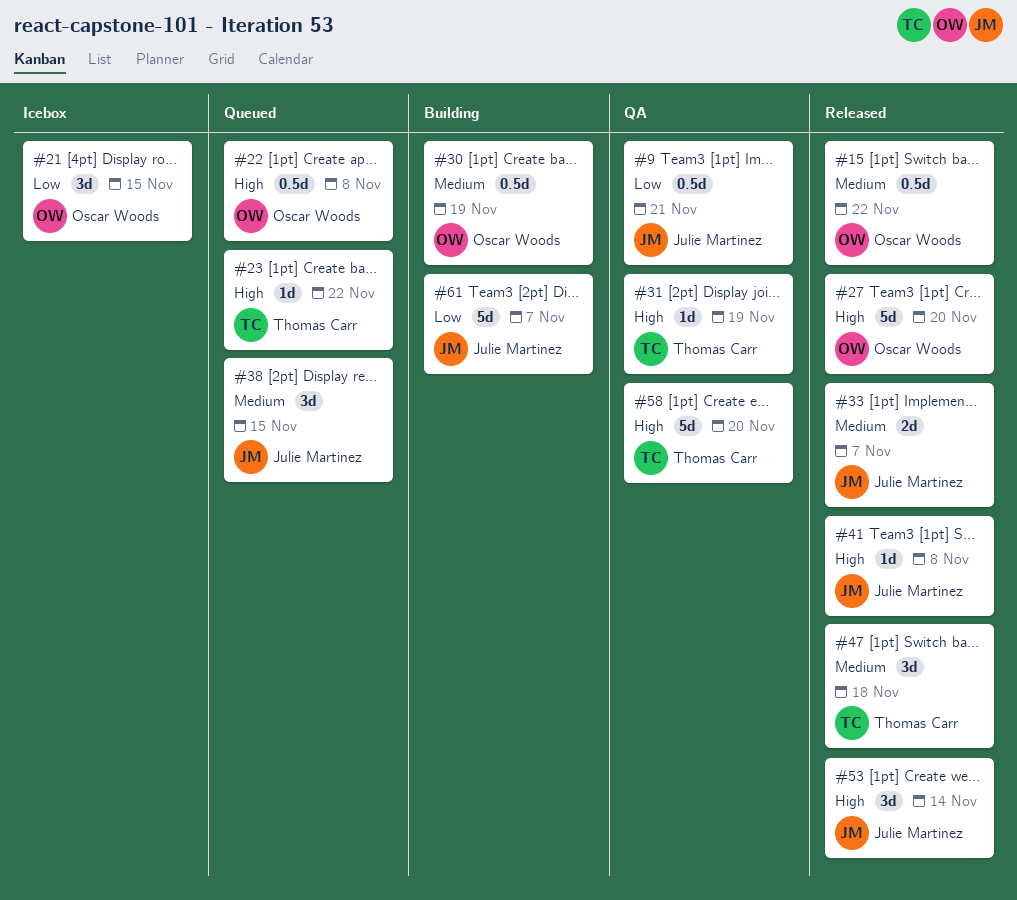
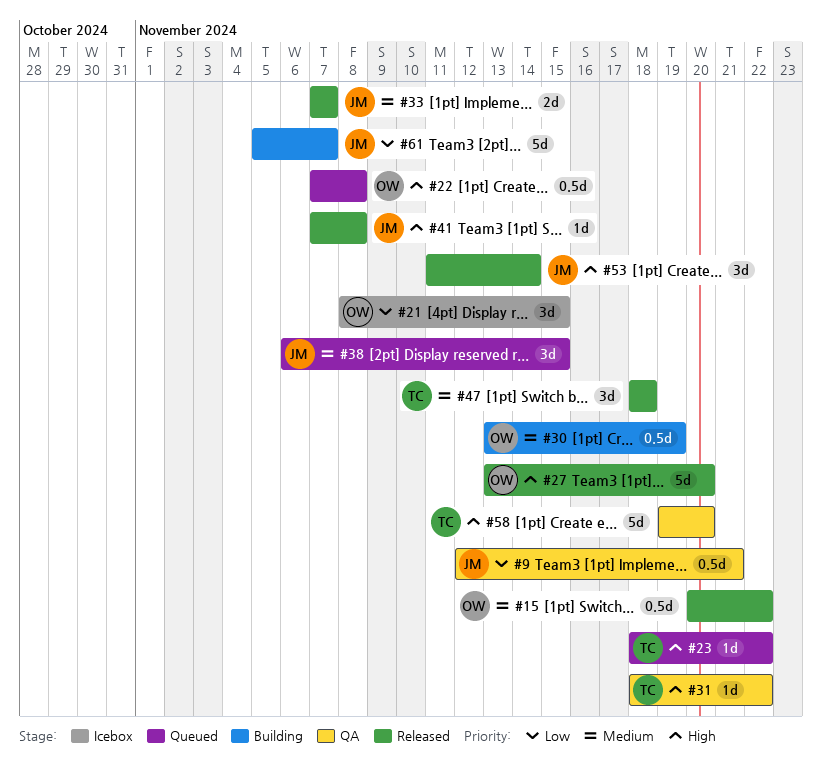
#31, due: Nov 19 -> Nov 22

